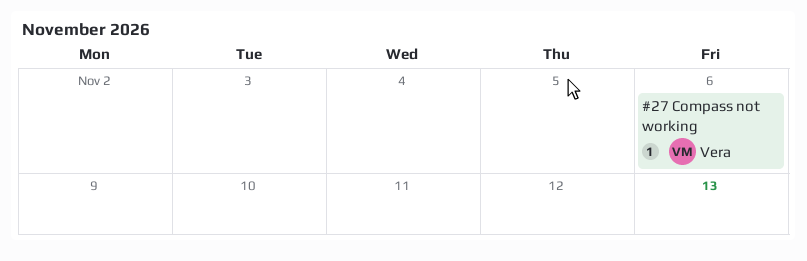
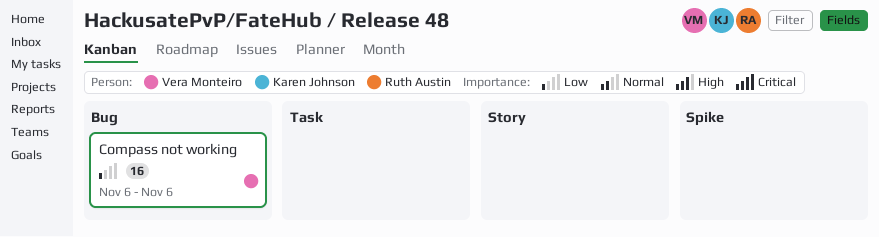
Compass not working, estimate: 1 -> 16

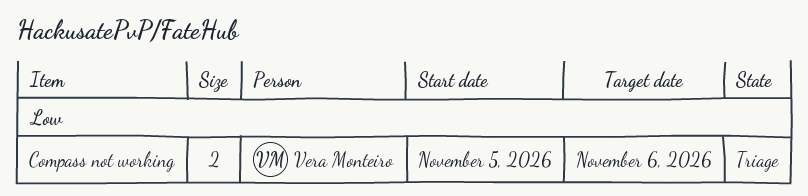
Compass not working, estimate: 16 -> 2
Compass not working, start: Nov 6 -> Nov 5

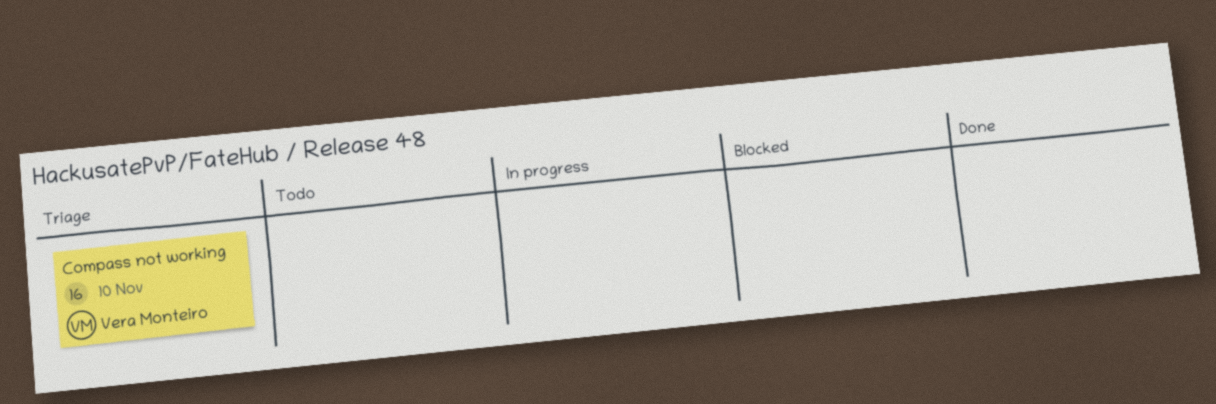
Compass not working, estimate: 2 -> 16
Compass not working, due: Nov 6 -> Nov 10

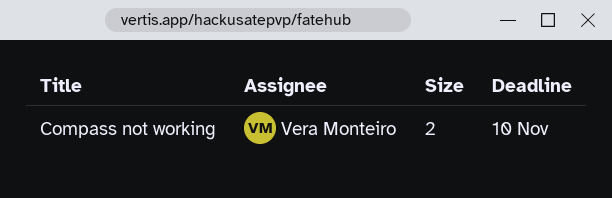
Compass not working, estimate: 16 -> 2

